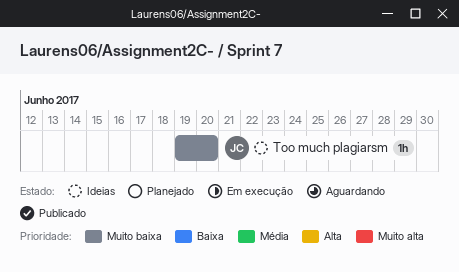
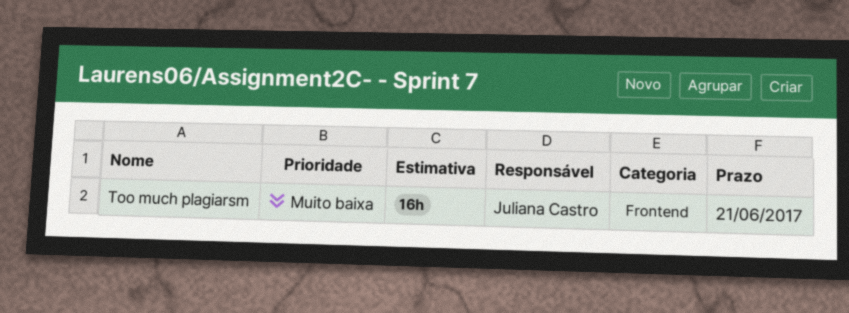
Too much plagiarsm, estimate: 1h -> 16h
Too much plagiarsm, due: Jun 20 -> Jun 21

